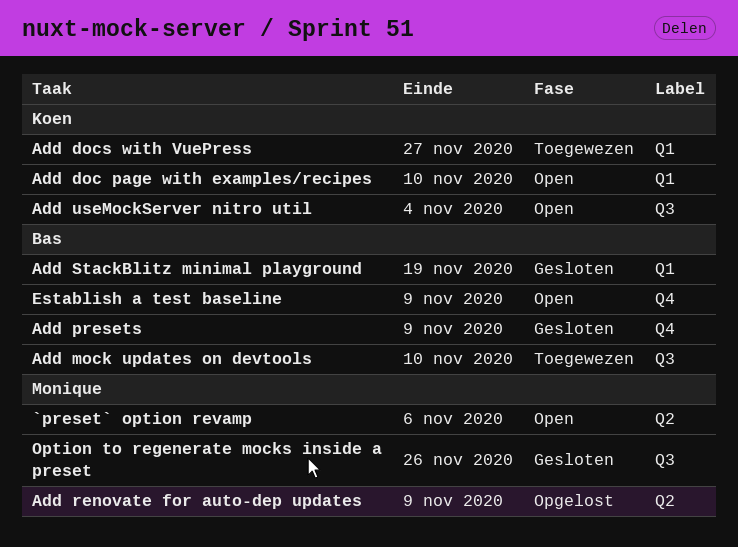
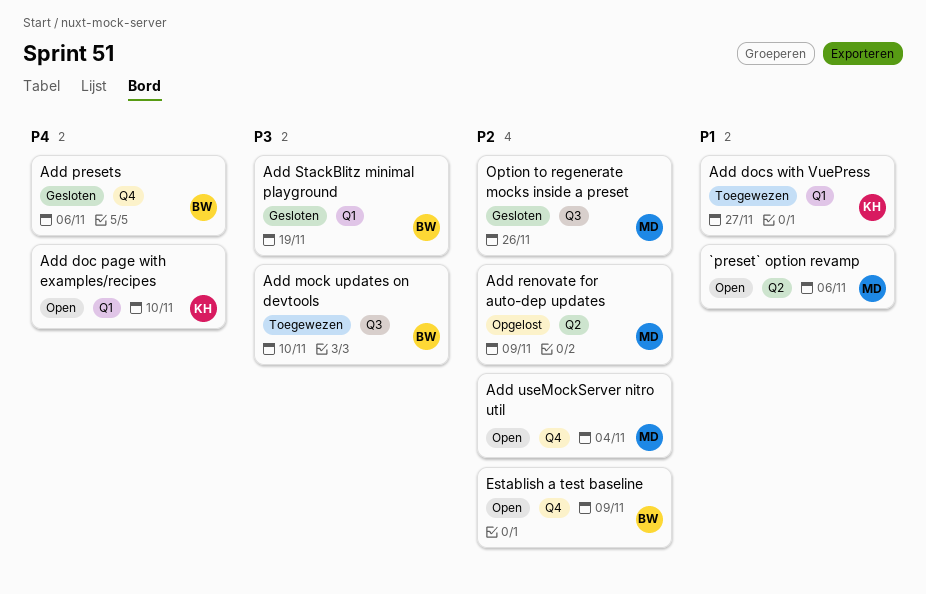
Add presets, due: Nov 9 -> Nov 6
Add useMockServer nitro util, owner: Koen -> Monique
Add useMockServer nitro util, label: Q3 -> Q4

